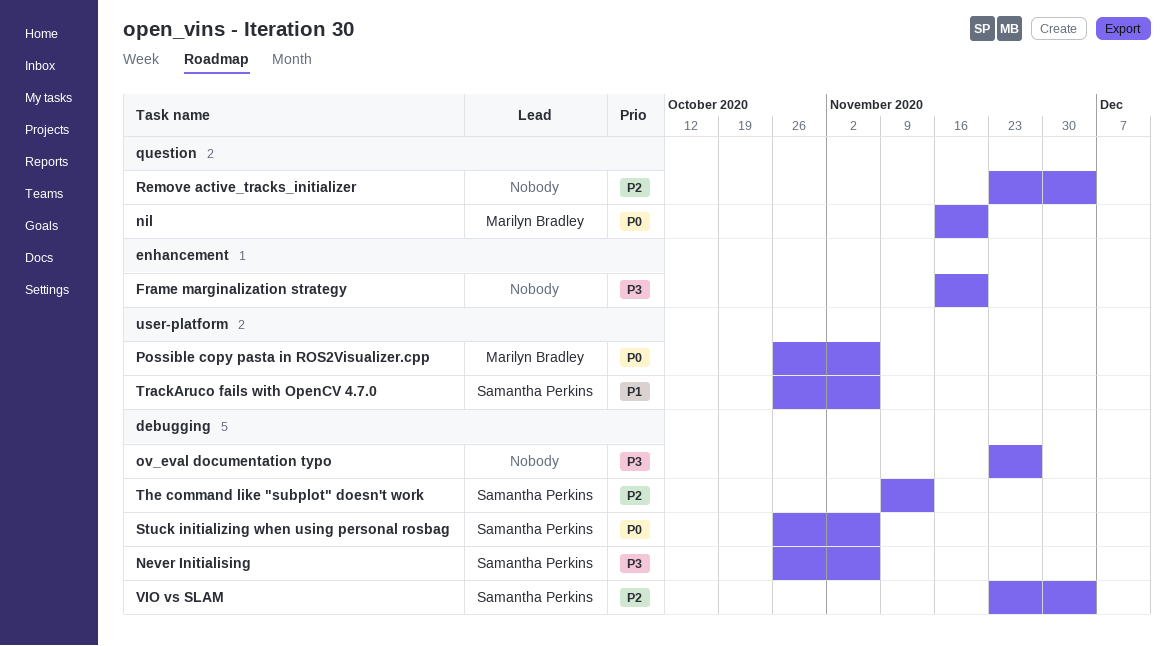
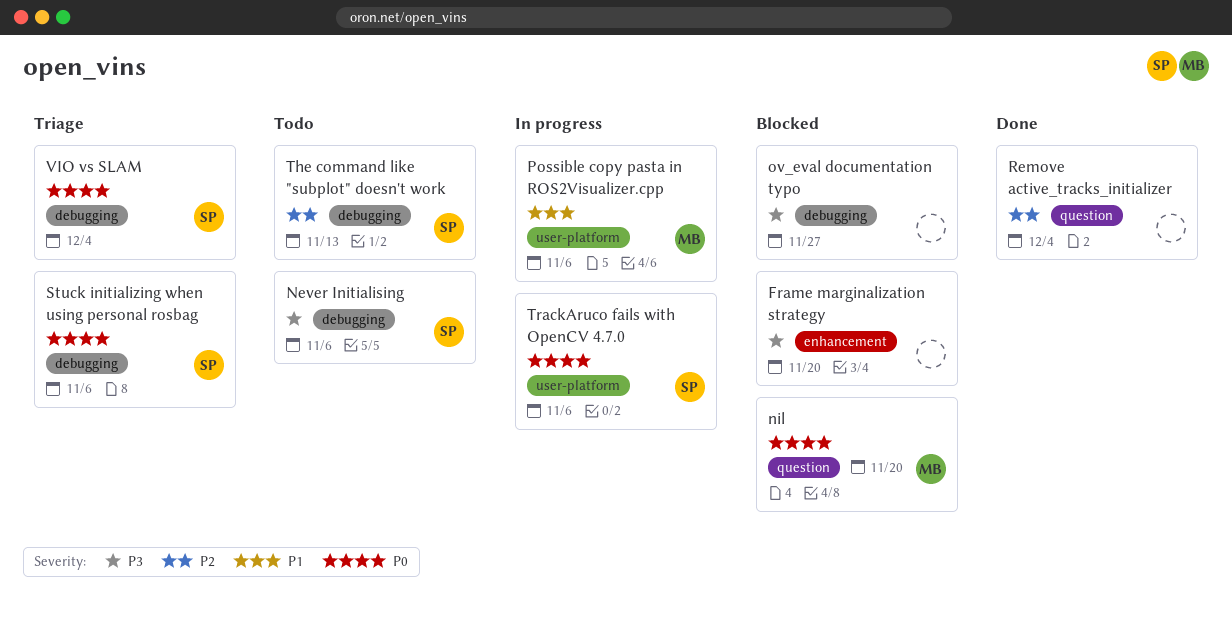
Possible copy pasta in ROS2Visualizer.cpp, priority: P0 -> P1
TrackAruco fails with OpenCV 4.7.0, priority: P1 -> P0
VIO vs SLAM, priority: P2 -> P0

